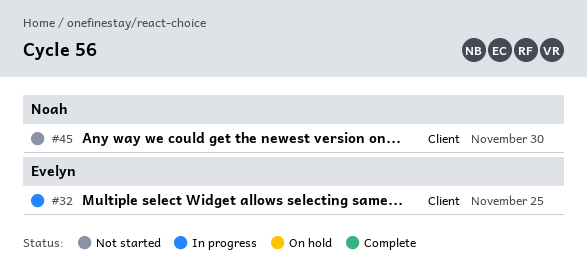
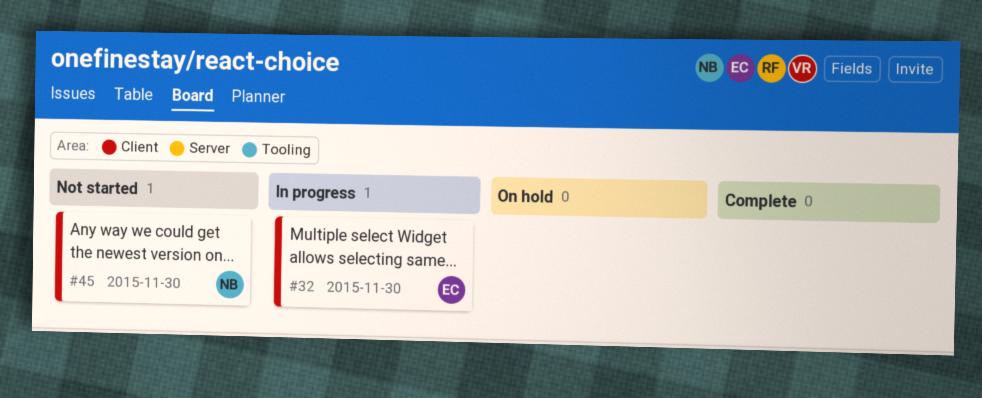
#32, due: Nov 25 -> Nov 30

